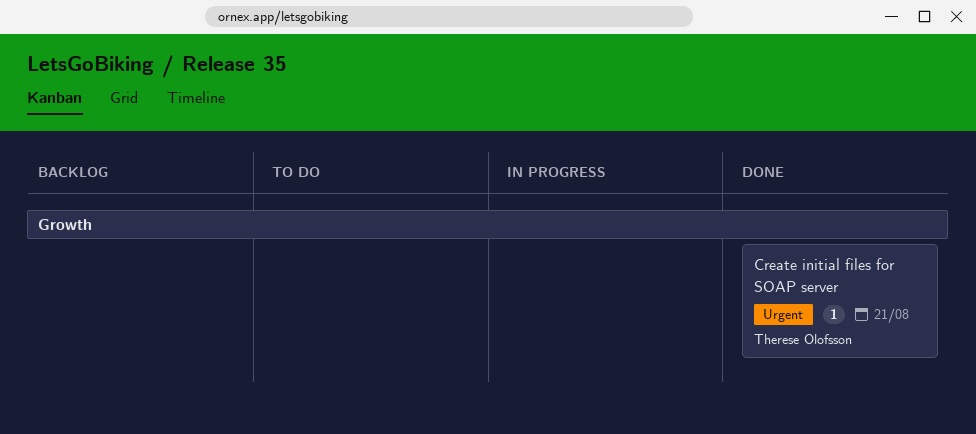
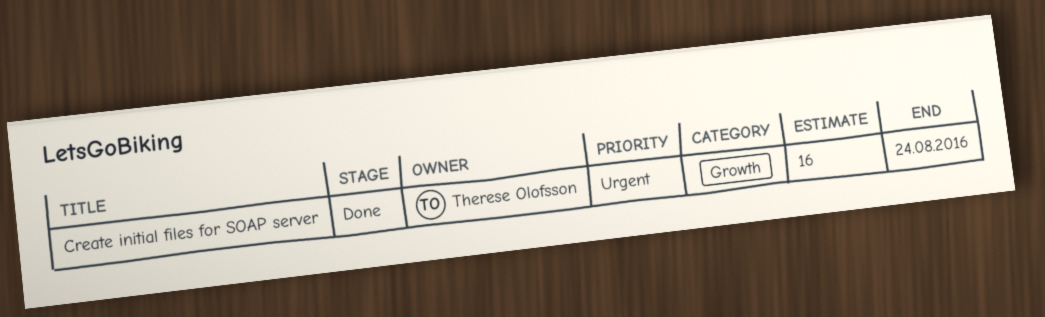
Create initial files for SOAP server, estimate: 1 -> 16
Create initial files for SOAP server, due: Aug 21 -> Aug 24

